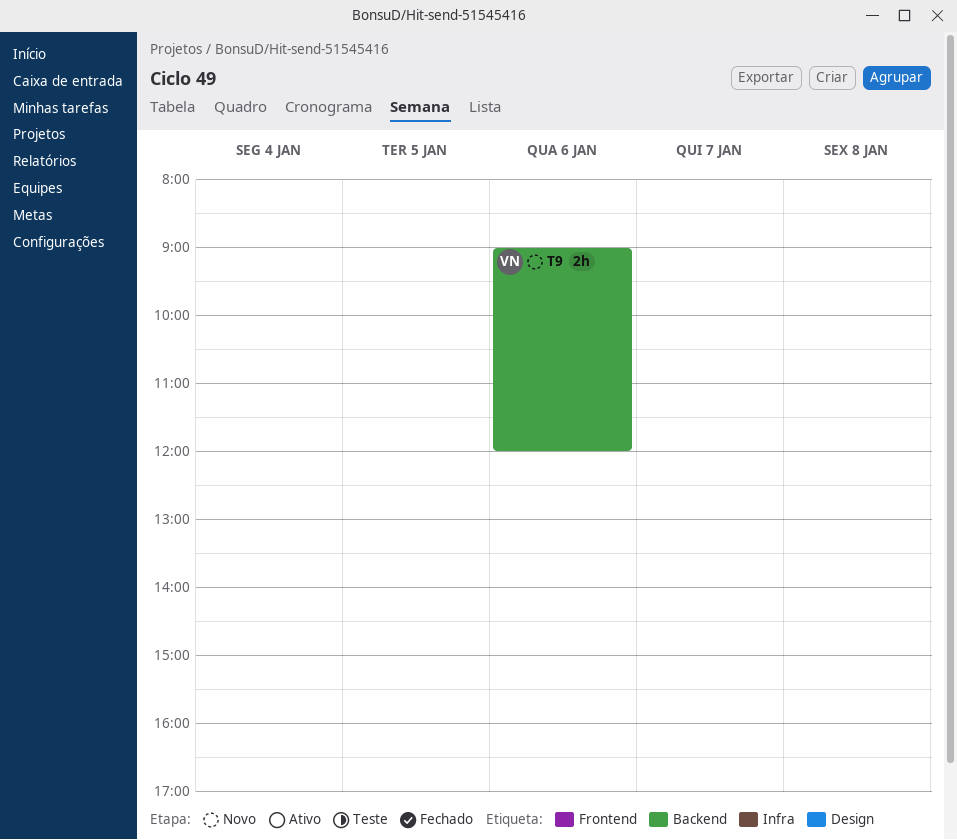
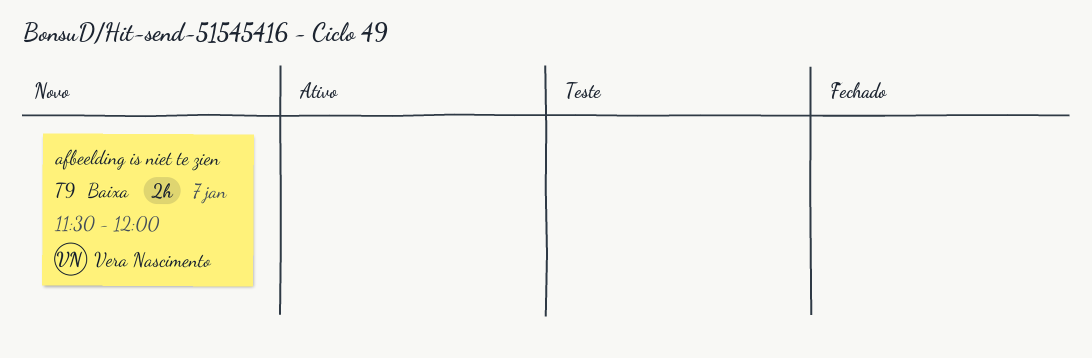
T9, day: Jan 6 -> Jan 7
T9, begins: 09:00 -> 11:30

